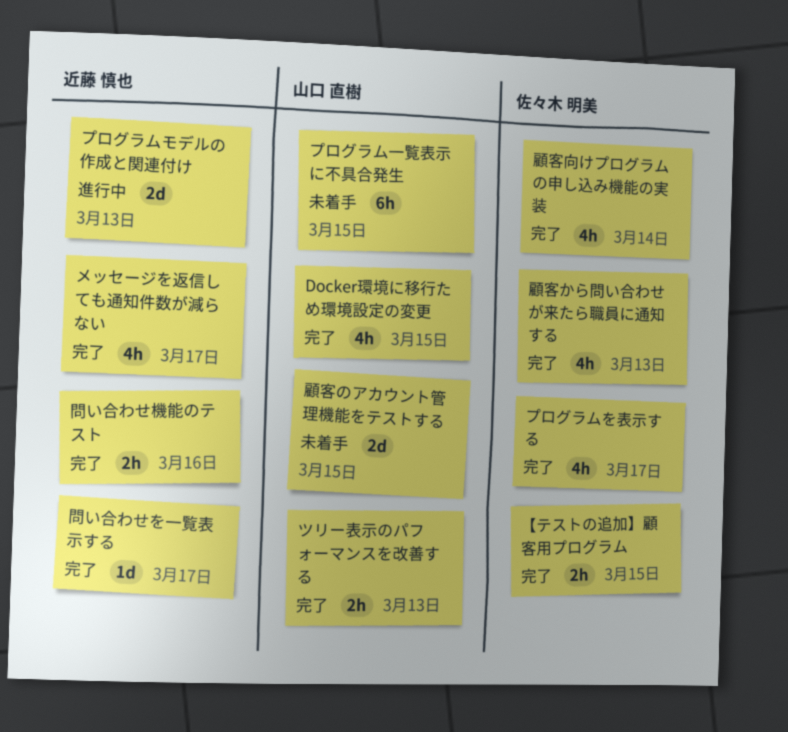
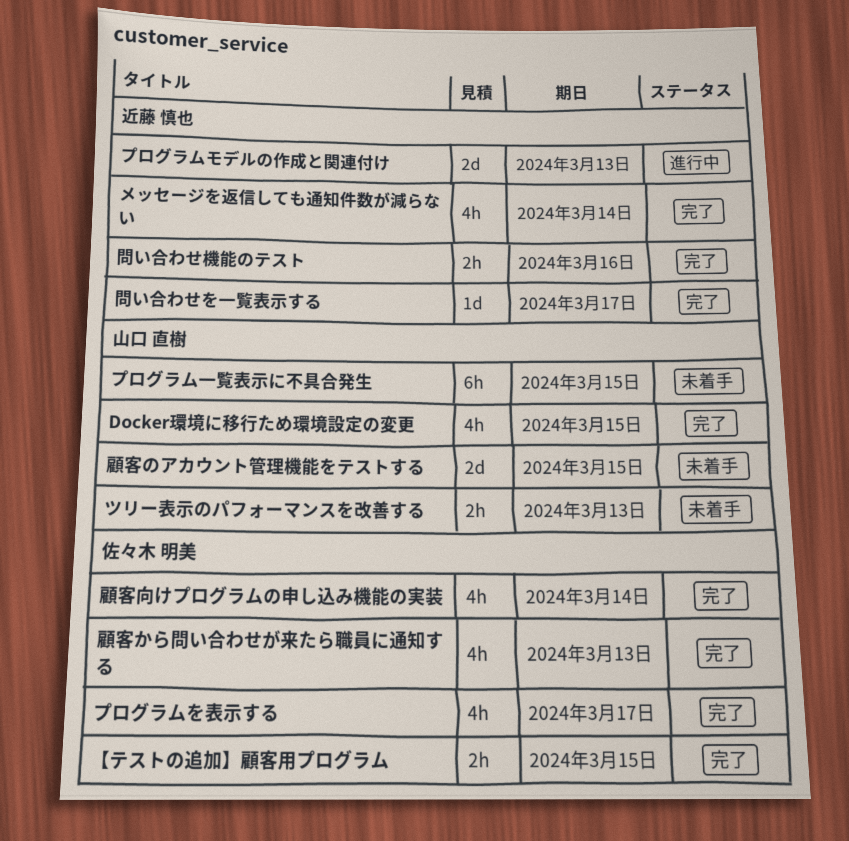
ツリー表示のパフォーマンスを改善する, status: 完了 -> 未着手
メッセージを返信しても通知件数が減らない, due: Mar 17 -> Mar 14

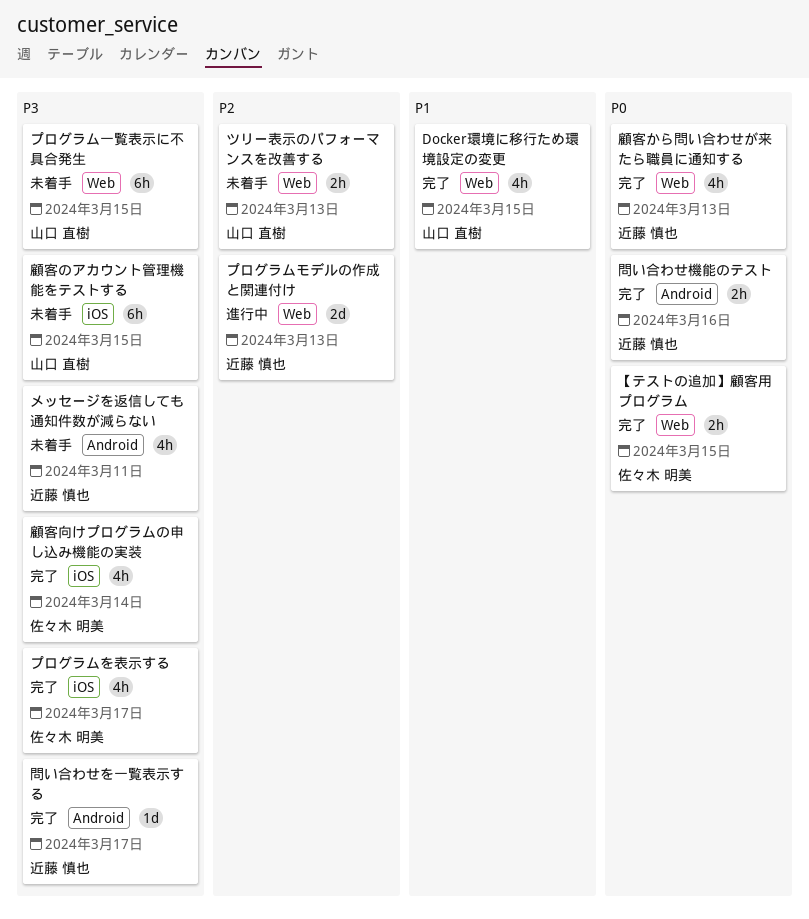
メッセージを返信しても通知件数が減らない, status: 完了 -> 未着手
メッセージを返信しても通知件数が減らない, due: Mar 14 -> Mar 11
顧客から問い合わせが来たら職員に通知する, owner: 佐々木 明美 -> 近藤 慎也
顧客のアカウント管理機能をテストする, estimate: 2d -> 6h

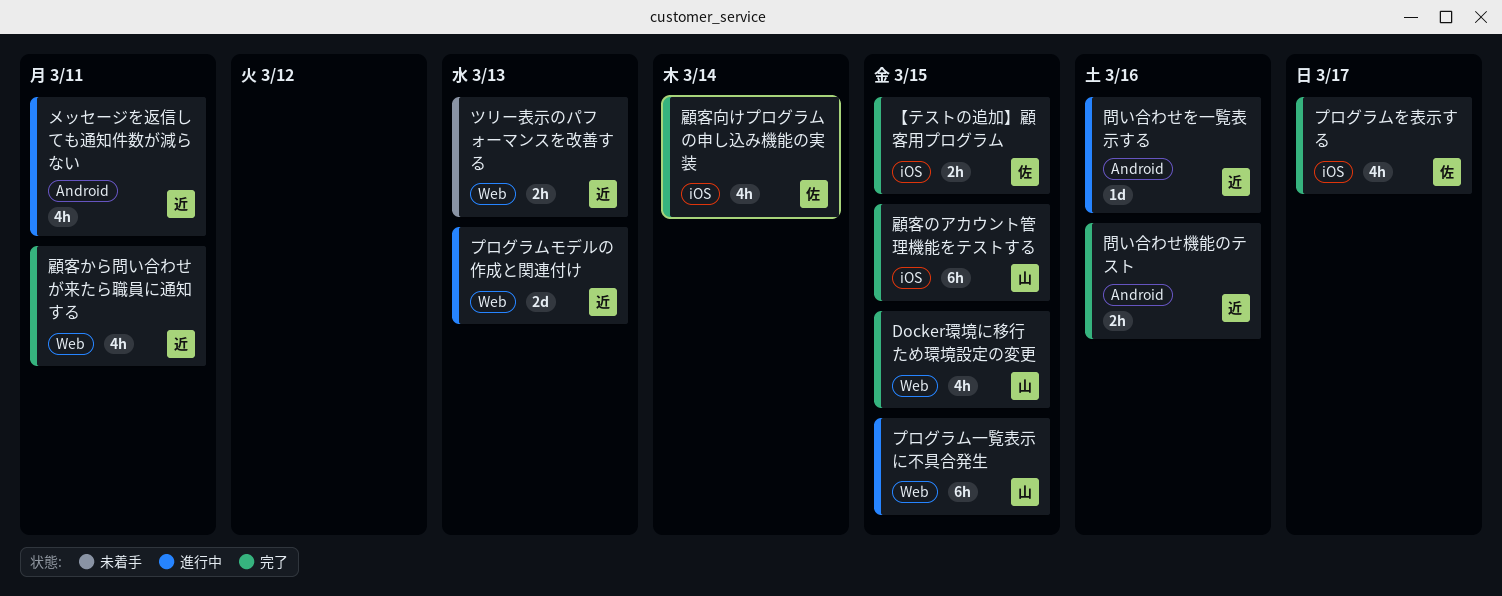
【テストの追加】顧客用プログラム, label: Web -> iOS
ツリー表示のパフォーマンスを改善する, owner: 山口 直樹 -> 近藤 慎也
プログラム一覧表示に不具合発生, status: 未着手 -> 進行中
メッセージを返信しても通知件数が減らない, status: 未着手 -> 進行中
問い合わせを一覧表示する, status: 完了 -> 進行中
問い合わせを一覧表示する, due: Mar 17 -> Mar 16
顧客から問い合わせが来たら職員に通知する, due: Mar 13 -> Mar 11
顧客のアカウント管理機能をテストする, status: 未着手 -> 完了

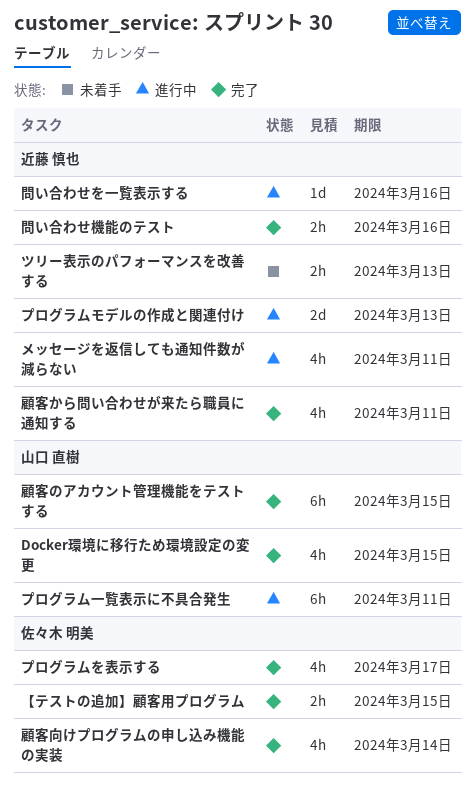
プログラム一覧表示に不具合発生, due: Mar 15 -> Mar 11

